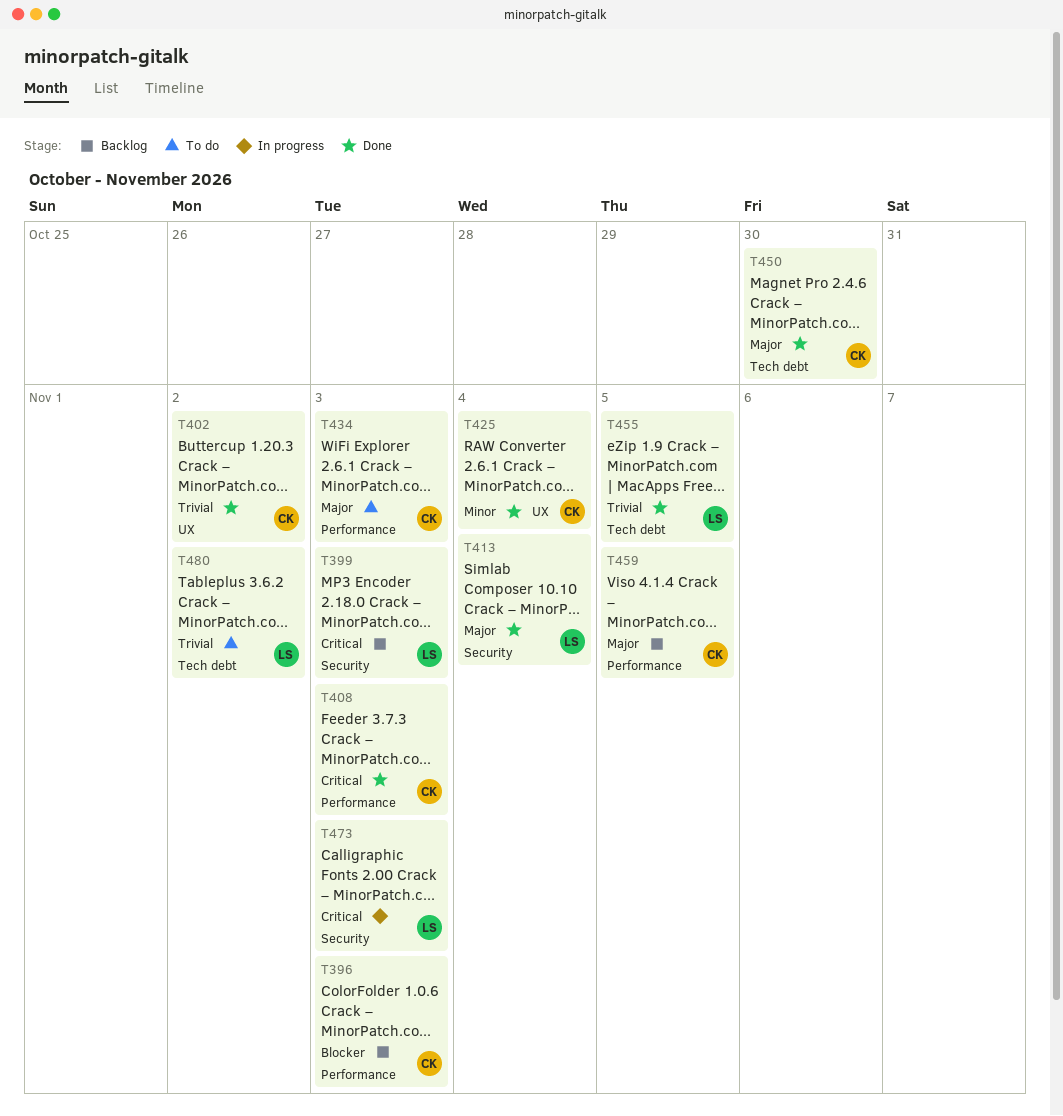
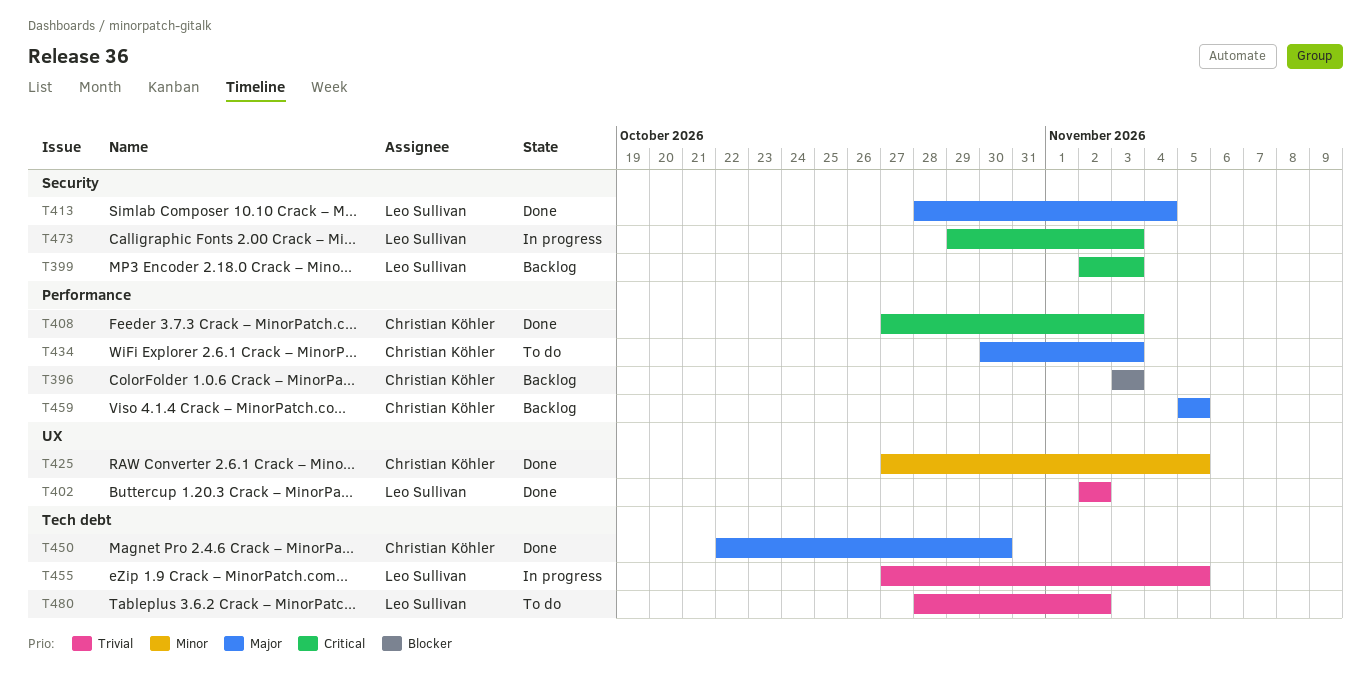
T402, owner: Christian Köhler -> Leo Sullivan
T425, due: Nov 4 -> Nov 5
T455, status: Done -> In progress

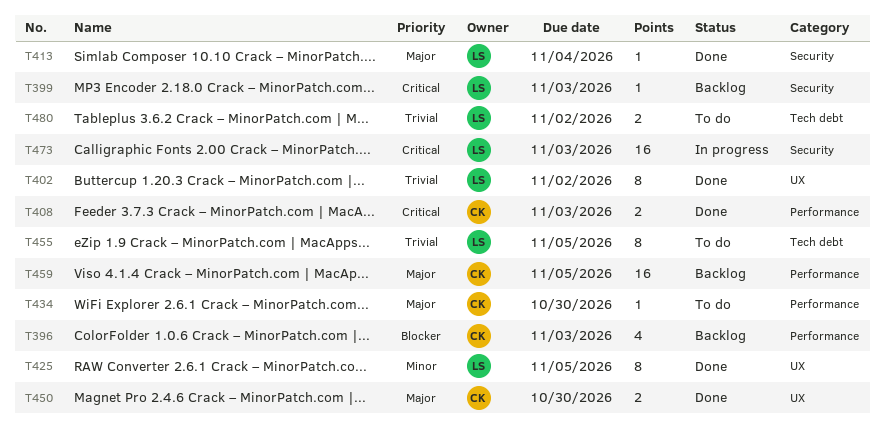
T425, owner: Christian Köhler -> Leo Sullivan
T434, due: Nov 3 -> Oct 30
T450, label: Tech debt -> UX
T455, status: In progress -> To do

